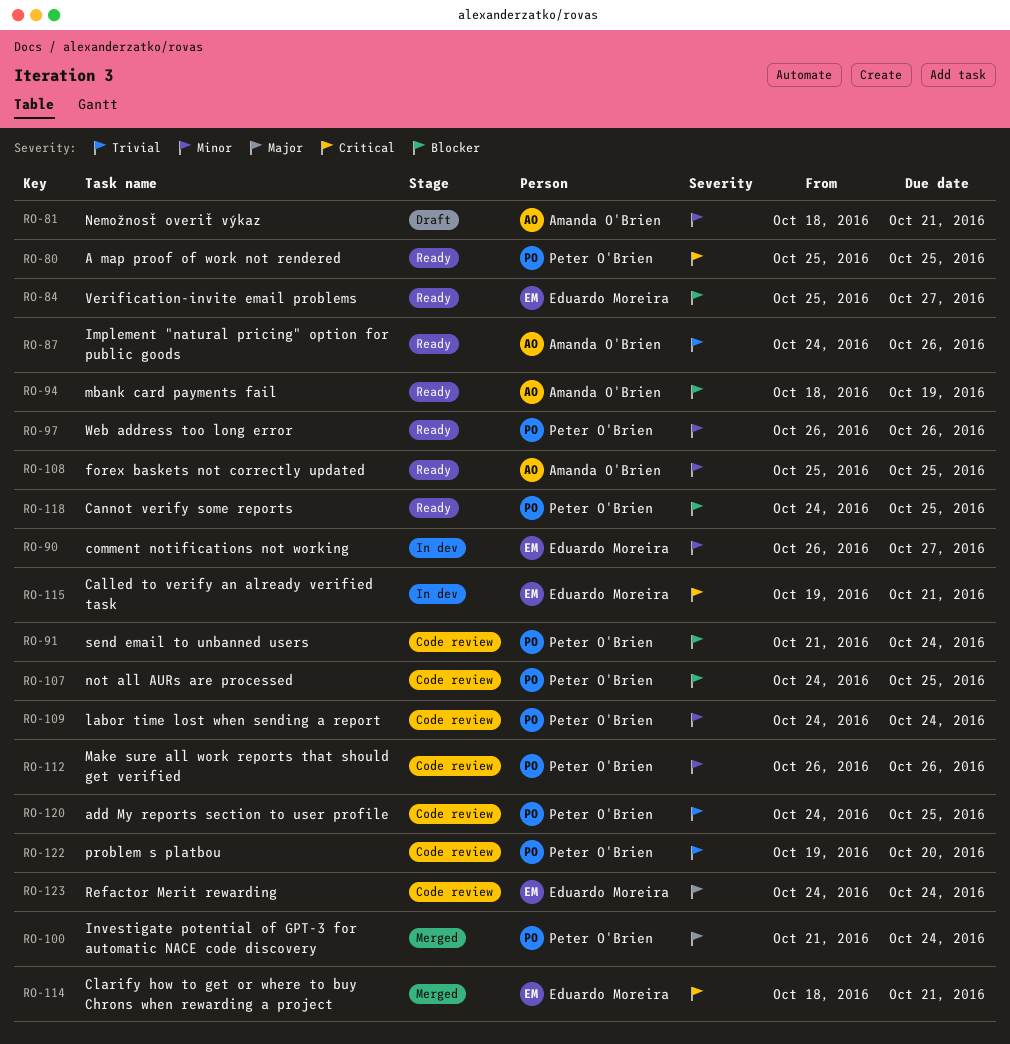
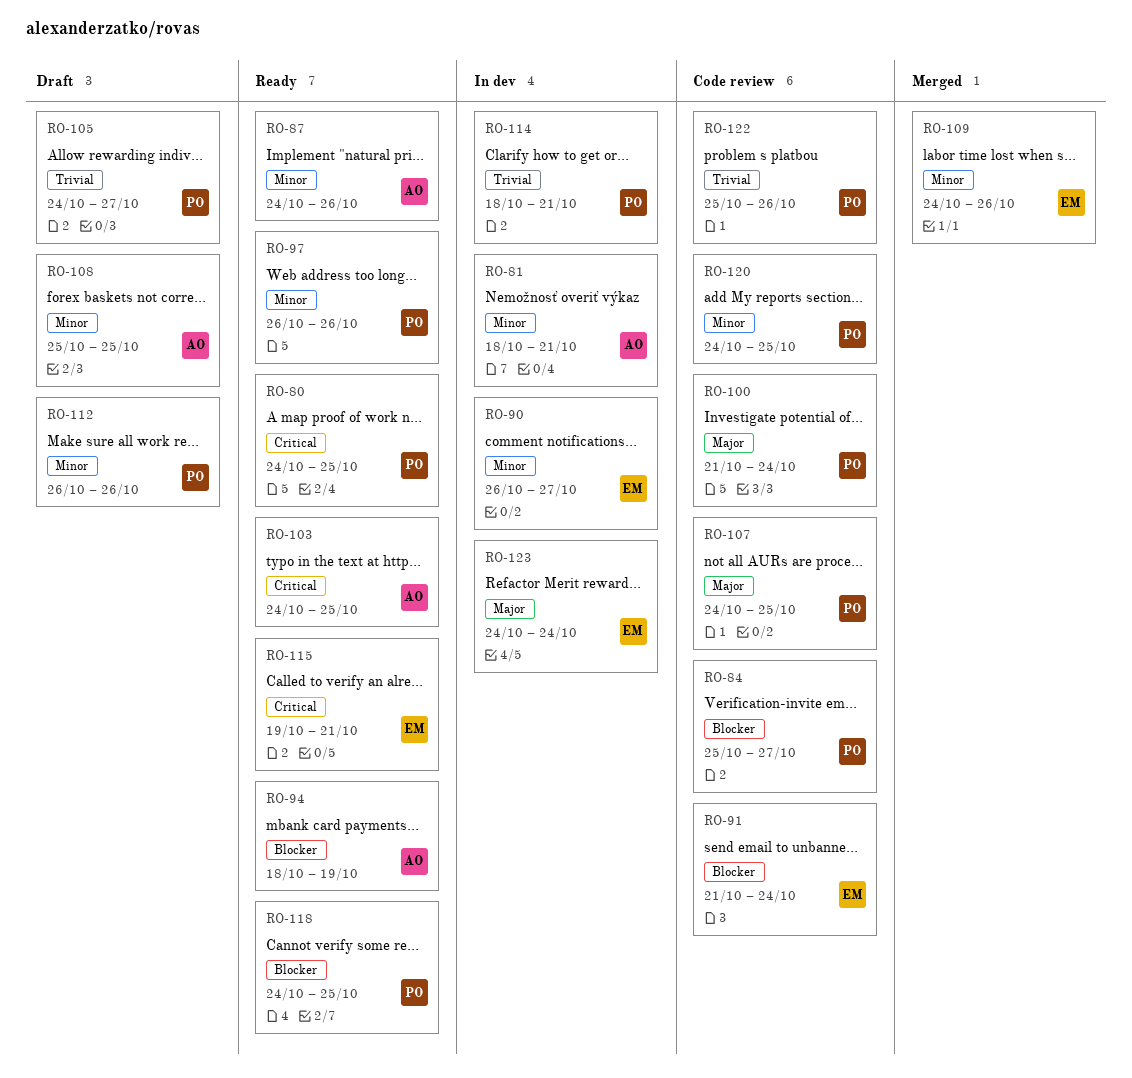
RO-80, start: Oct 25 -> Oct 24
RO-81, status: Draft -> In dev
RO-84, status: Ready -> Code review
RO-84, owner: Eduardo Moreira -> Peter O'Brien
RO-87, priority: Trivial -> Minor
RO-91, owner: Peter O'Brien -> Eduardo Moreira
RO-100, status: Merged -> Code review
RO-103: none -> present
RO-105: none -> present
RO-107, priority: Blocker -> Major
RO-108, status: Ready -> Draft
RO-109, status: Code review -> Merged
RO-109, owner: Peter O'Brien -> Eduardo Moreira
RO-109, due: Oct 24 -> Oct 26
RO-112, status: Code review -> Draft
RO-114, status: Merged -> In dev
RO-114, owner: Eduardo Moreira -> Peter O'Brien
RO-114, priority: Critical -> Trivial
RO-115, status: In dev -> Ready
RO-120, priority: Trivial -> Minor
RO-122, start: Oct 19 -> Oct 25
RO-122, due: Oct 20 -> Oct 26
RO-123, status: Code review -> In dev

